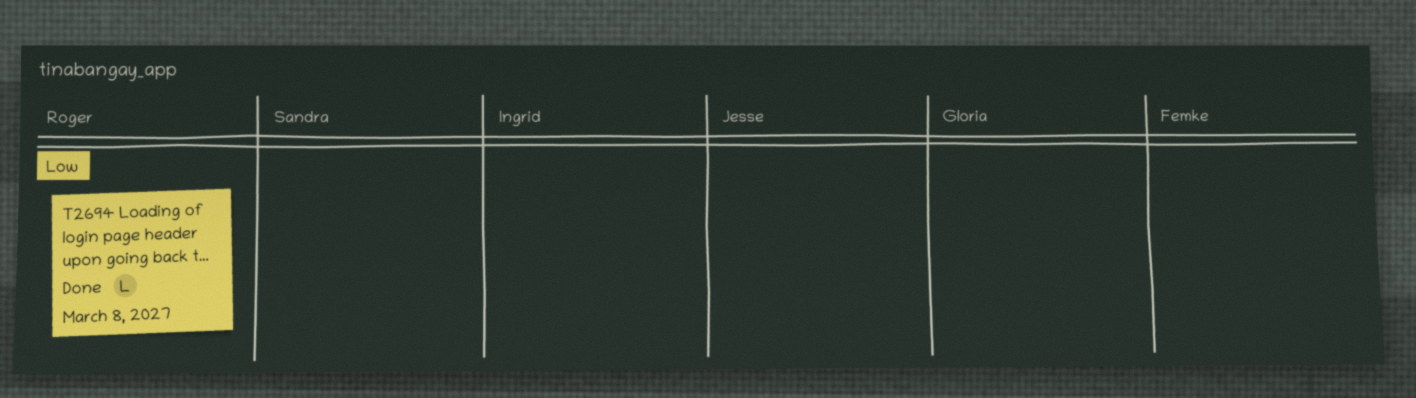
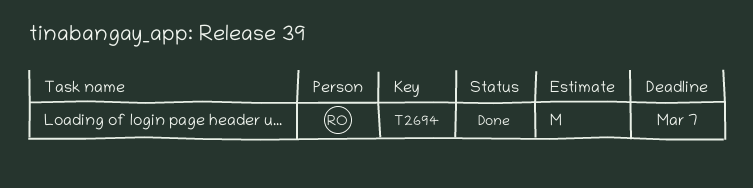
T2694, estimate: L -> M
T2694, due: Mar 8 -> Mar 7

